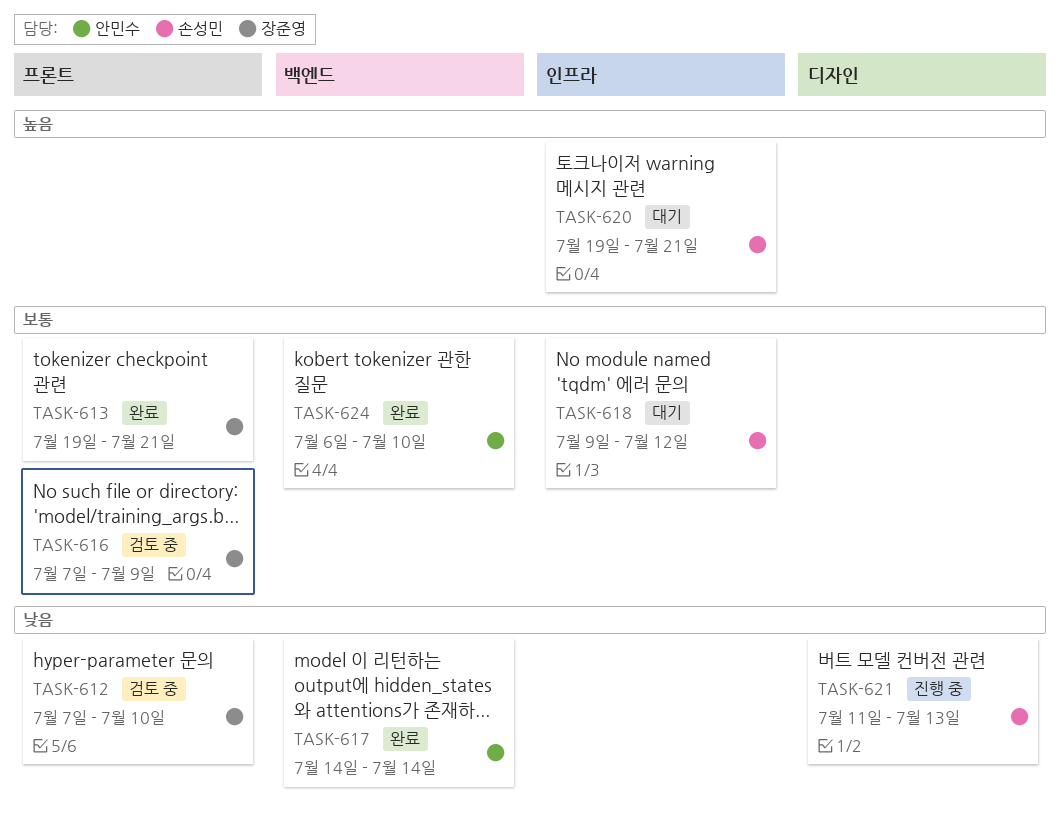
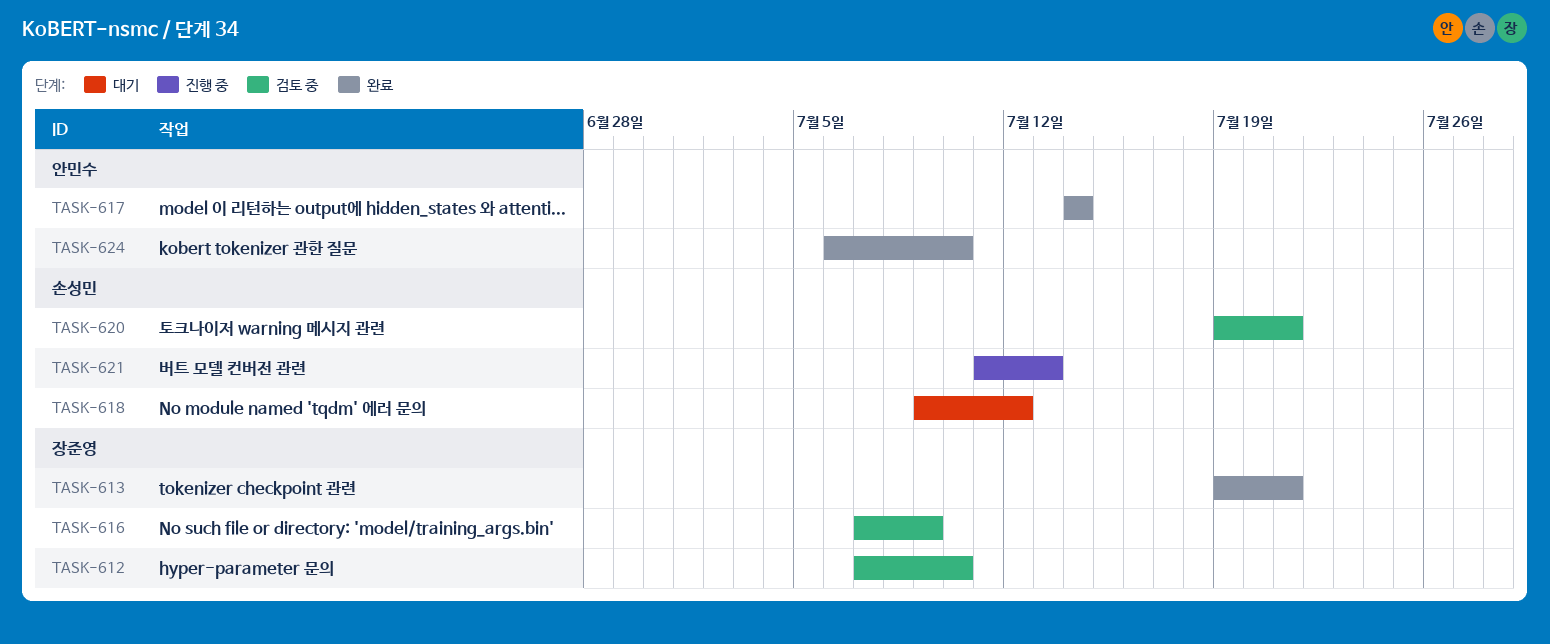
TASK-620, status: 대기 -> 검토 중

